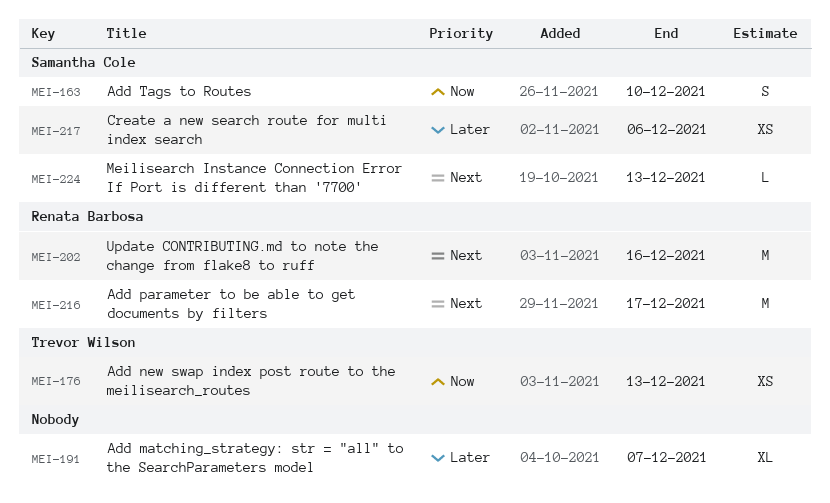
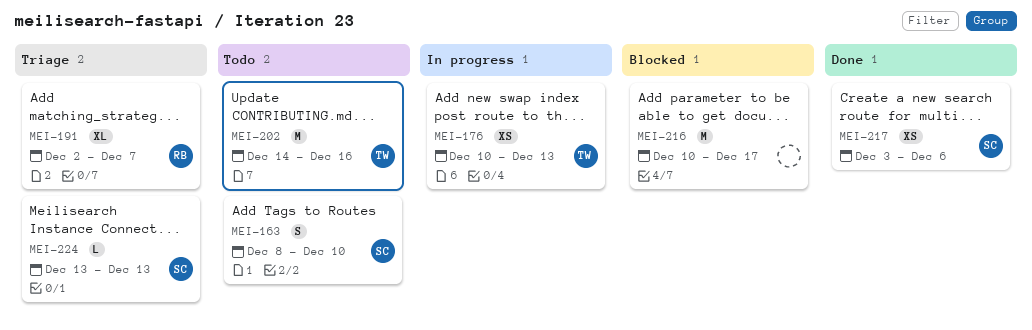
MEI-191, owner: none -> Renata Barbosa
MEI-202, owner: Renata Barbosa -> Trevor Wilson
MEI-216, owner: Renata Barbosa -> none

